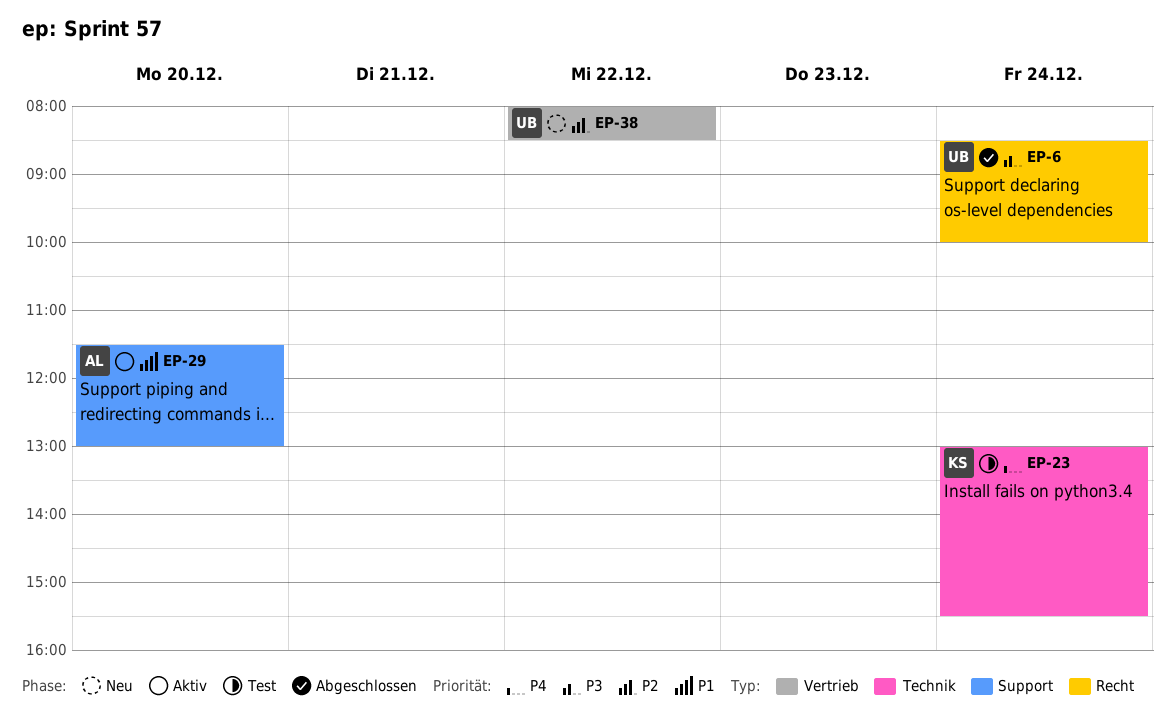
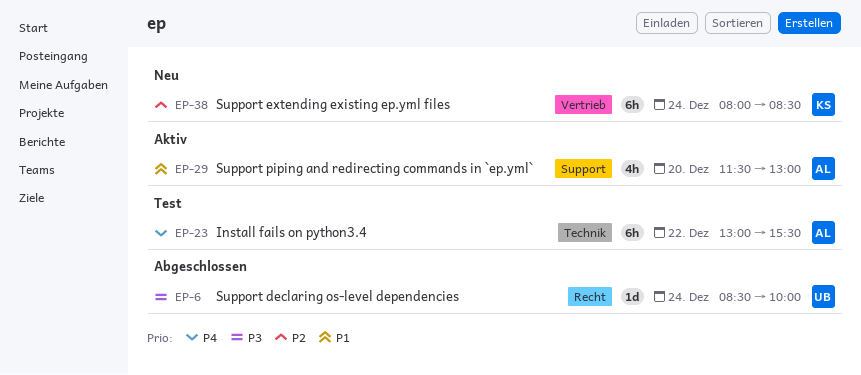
EP-23, owner: KS -> AL
EP-23, day: Dec 24 -> Dec 22
EP-38, owner: UB -> KS
EP-38, day: Dec 22 -> Dec 24

